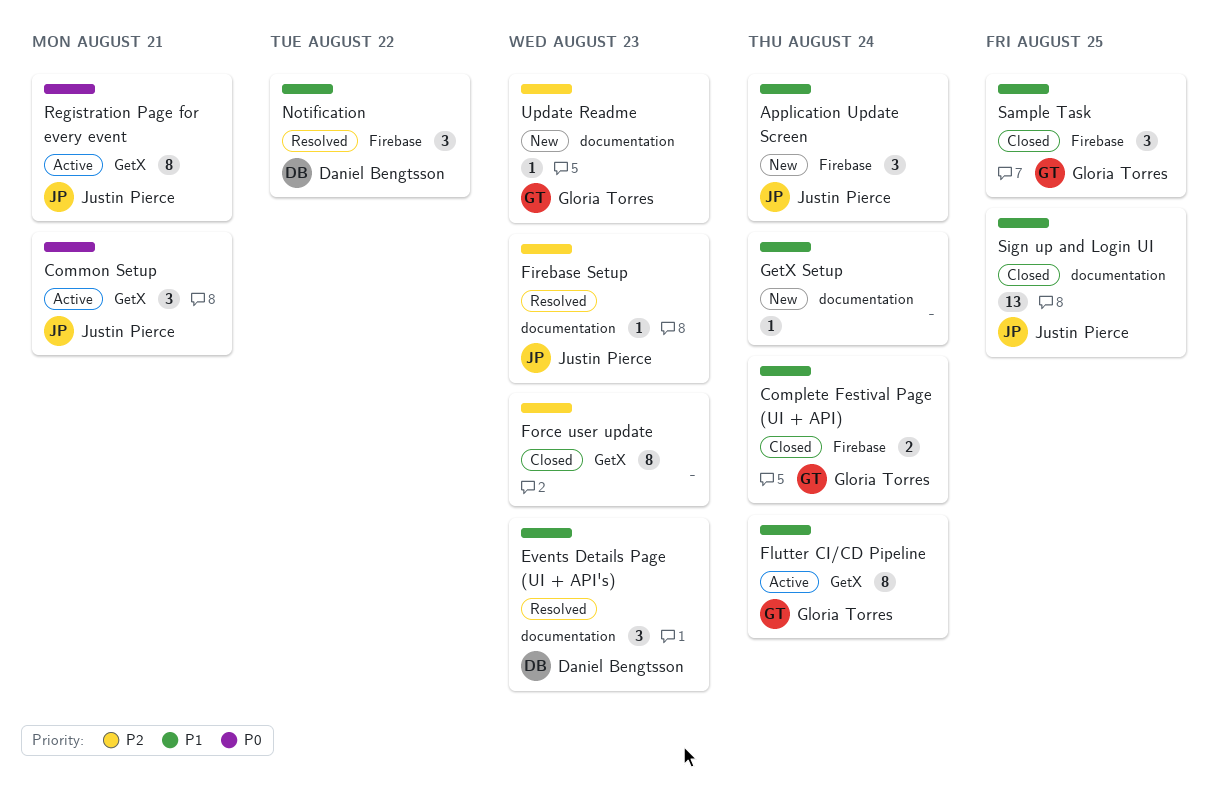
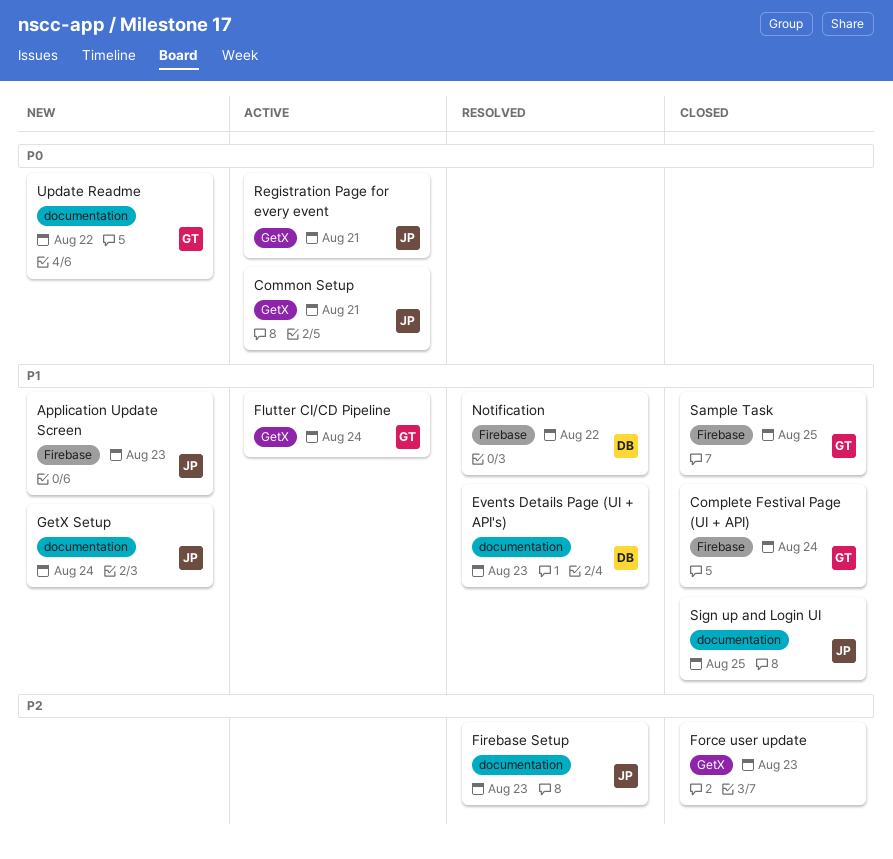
Application Update Screen, due: Aug 24 -> Aug 23
GetX Setup, owner: none -> Justin Pierce
Update Readme, priority: P2 -> P0
Update Readme, due: Aug 23 -> Aug 22

